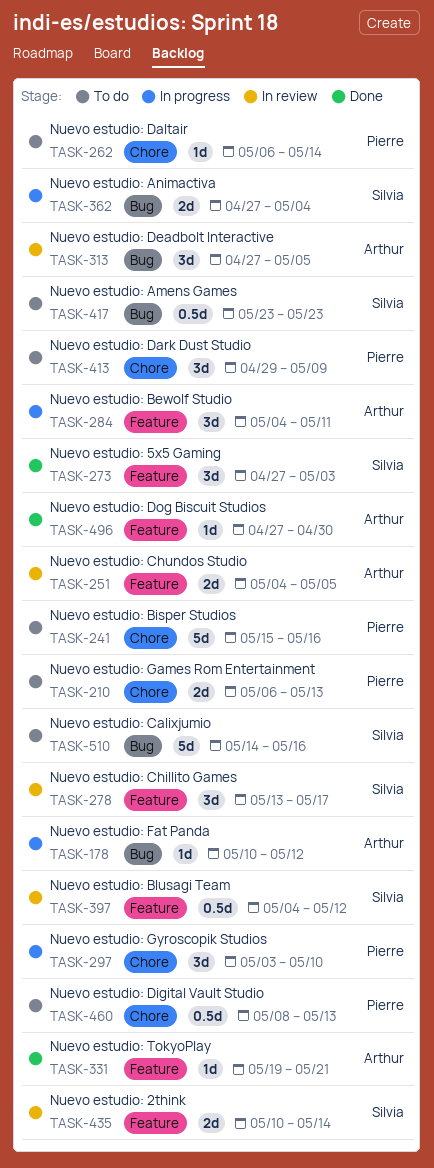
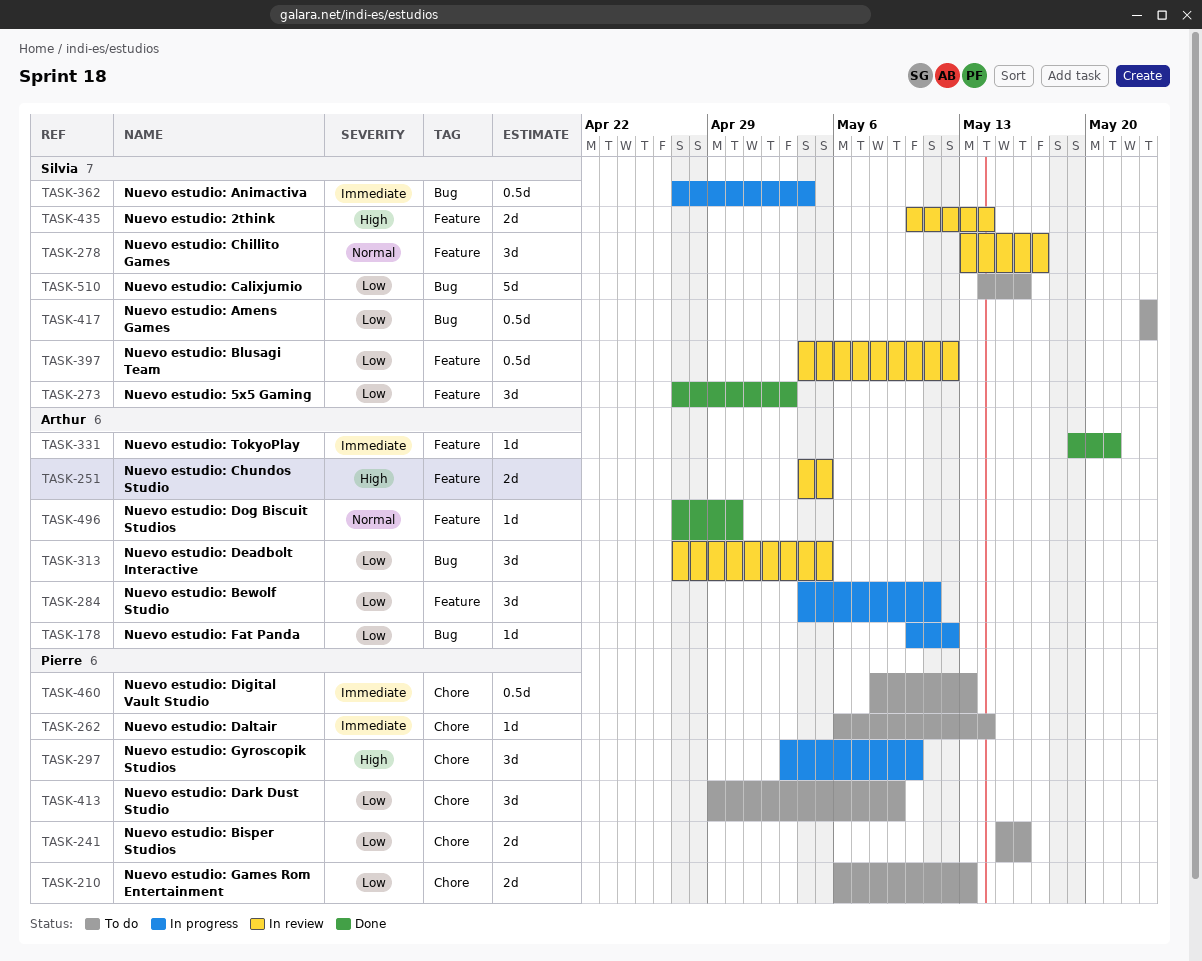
TASK-241, estimate: 5d -> 2d
TASK-362, estimate: 2d -> 0.5d

